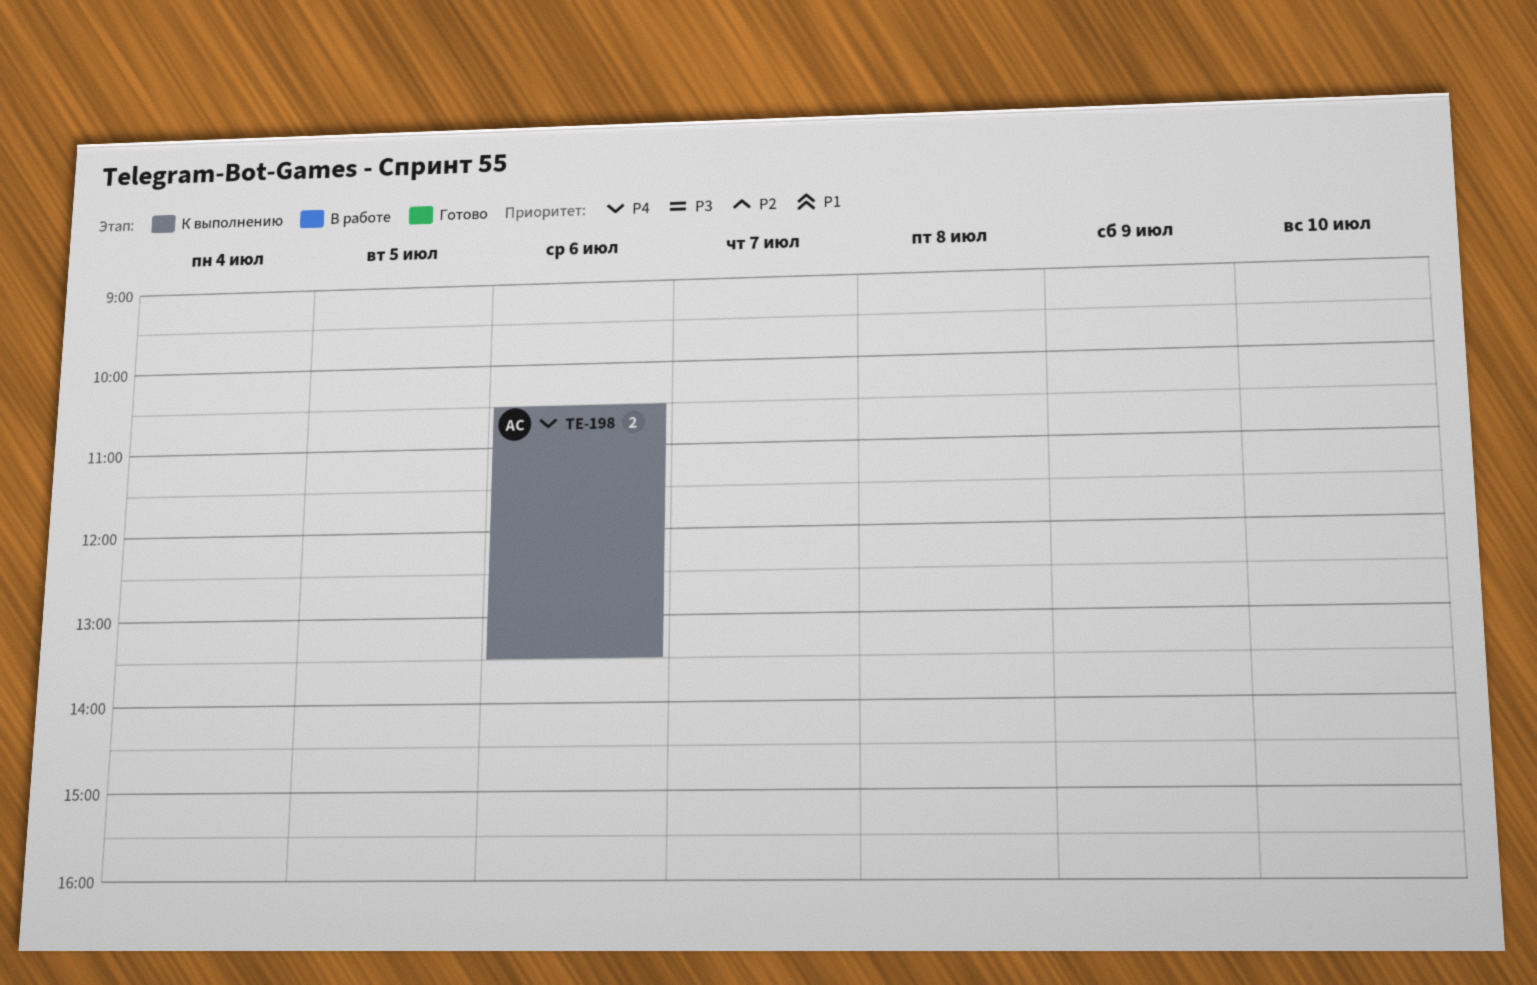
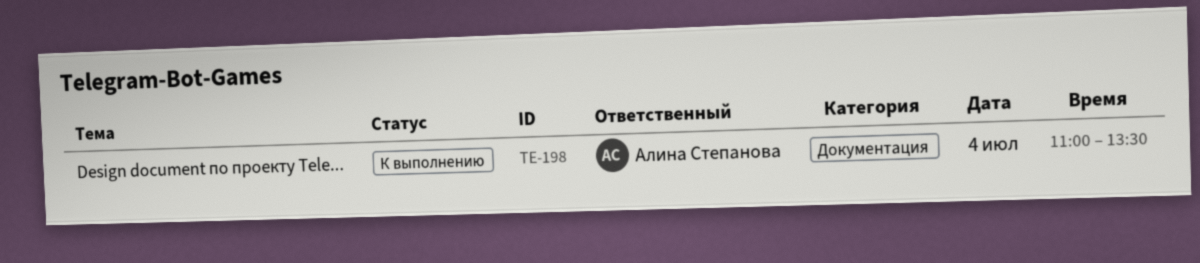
TE-198, day: Jul 6 -> Jul 4
TE-198, begins: 10:30 -> 11:00

